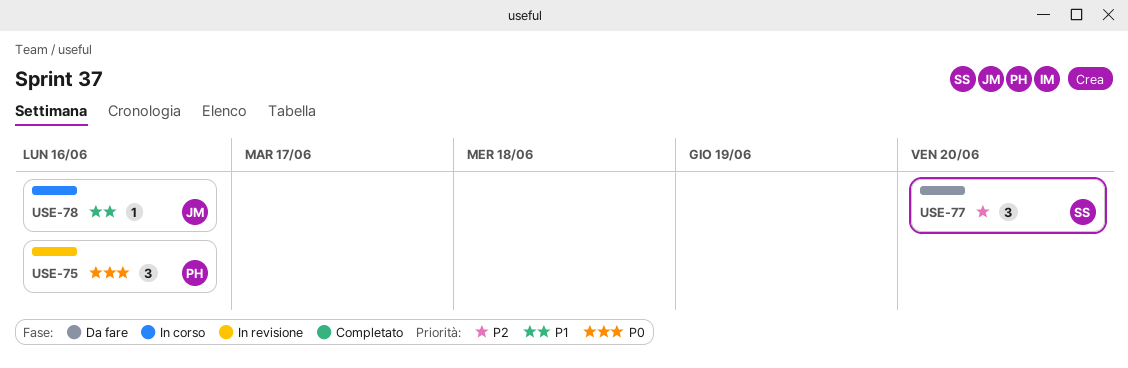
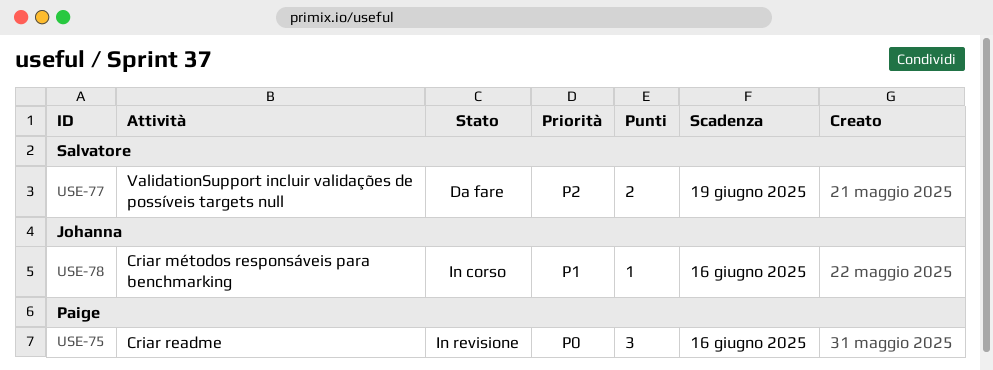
USE-77, estimate: 3 -> 2
USE-77, due: Jun 20 -> Jun 19

